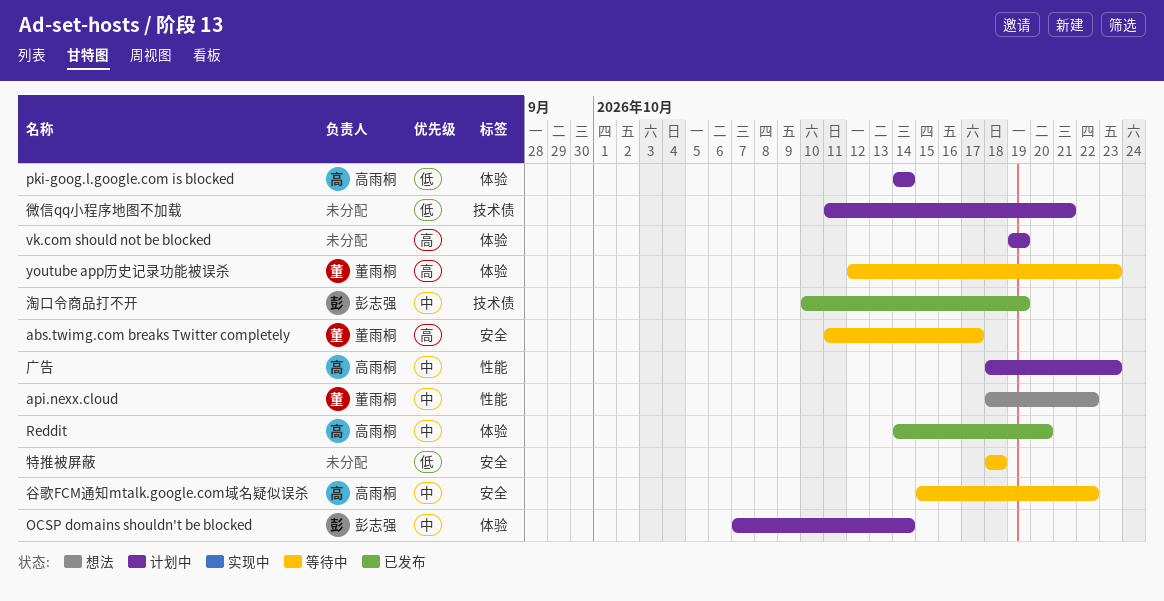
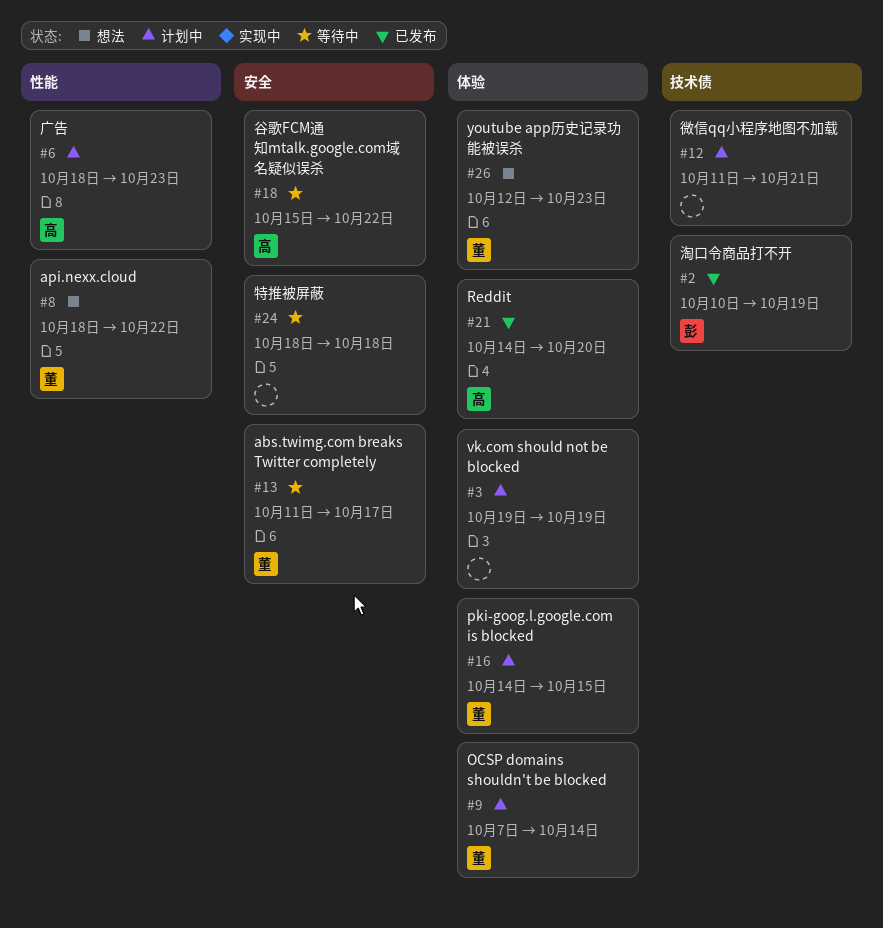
OCSP domains shouldn't be blocked, owner: 彭志强 -> 董雨桐
pki-goog.l.google.com is blocked, owner: 高雨桐 -> 董雨桐
pki-goog.l.google.com is blocked, due: Oct 14 -> Oct 15
youtube app历史记录功能被误杀, status: 等待中 -> 想法

